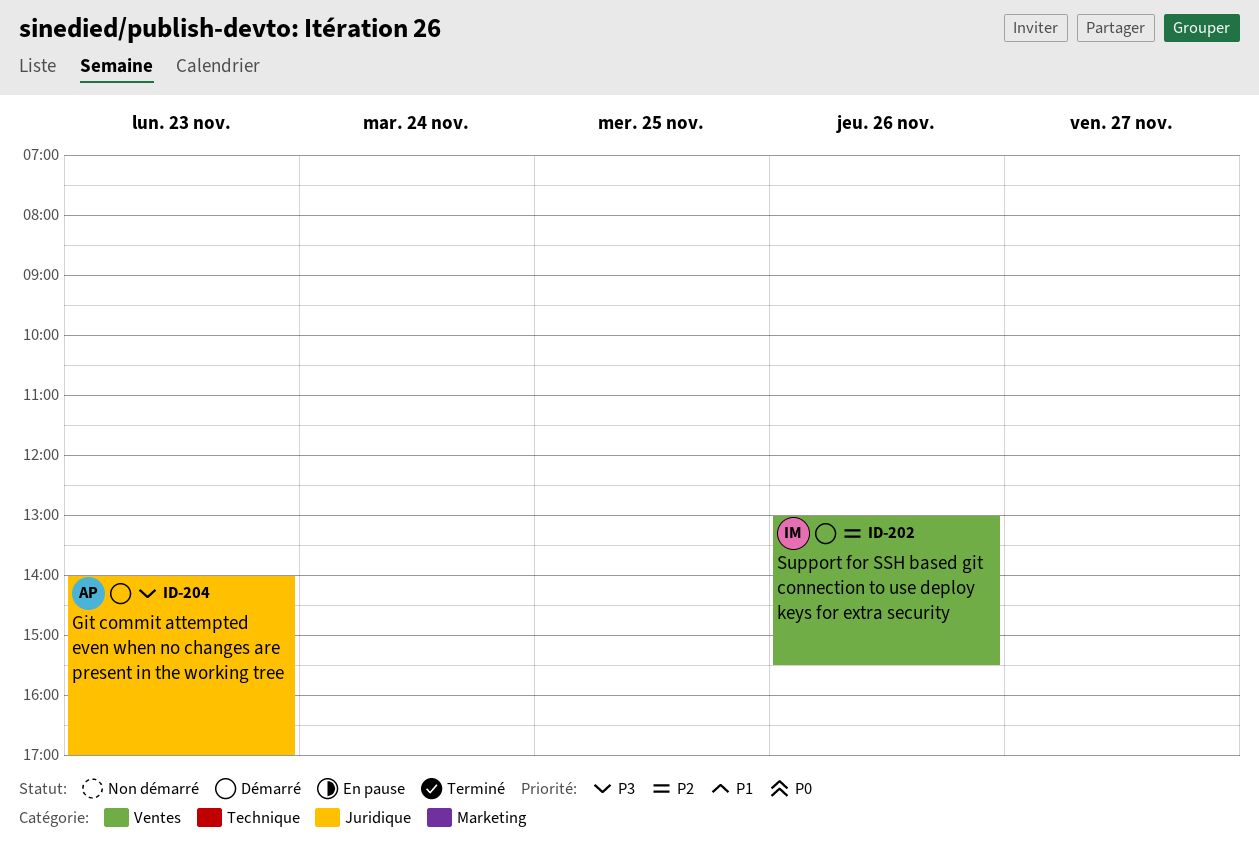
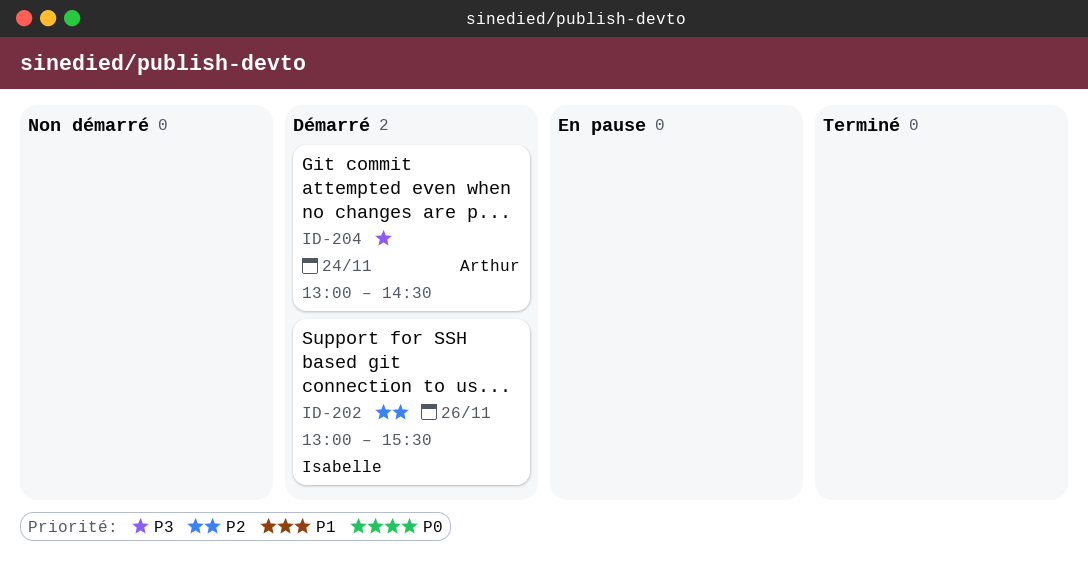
ID-204, day: Nov 23 -> Nov 24
ID-204, begins: 14:00 -> 13:00
ID-204, ends: 17:00 -> 14:30

